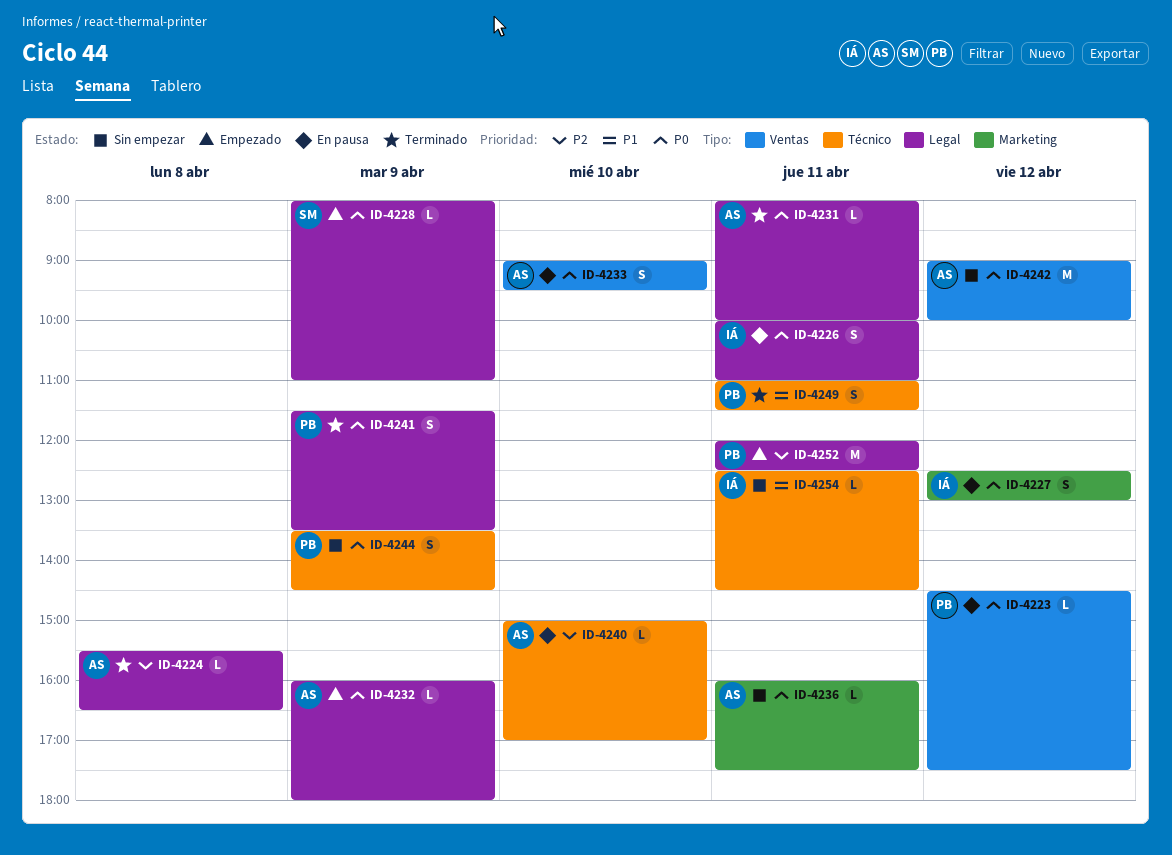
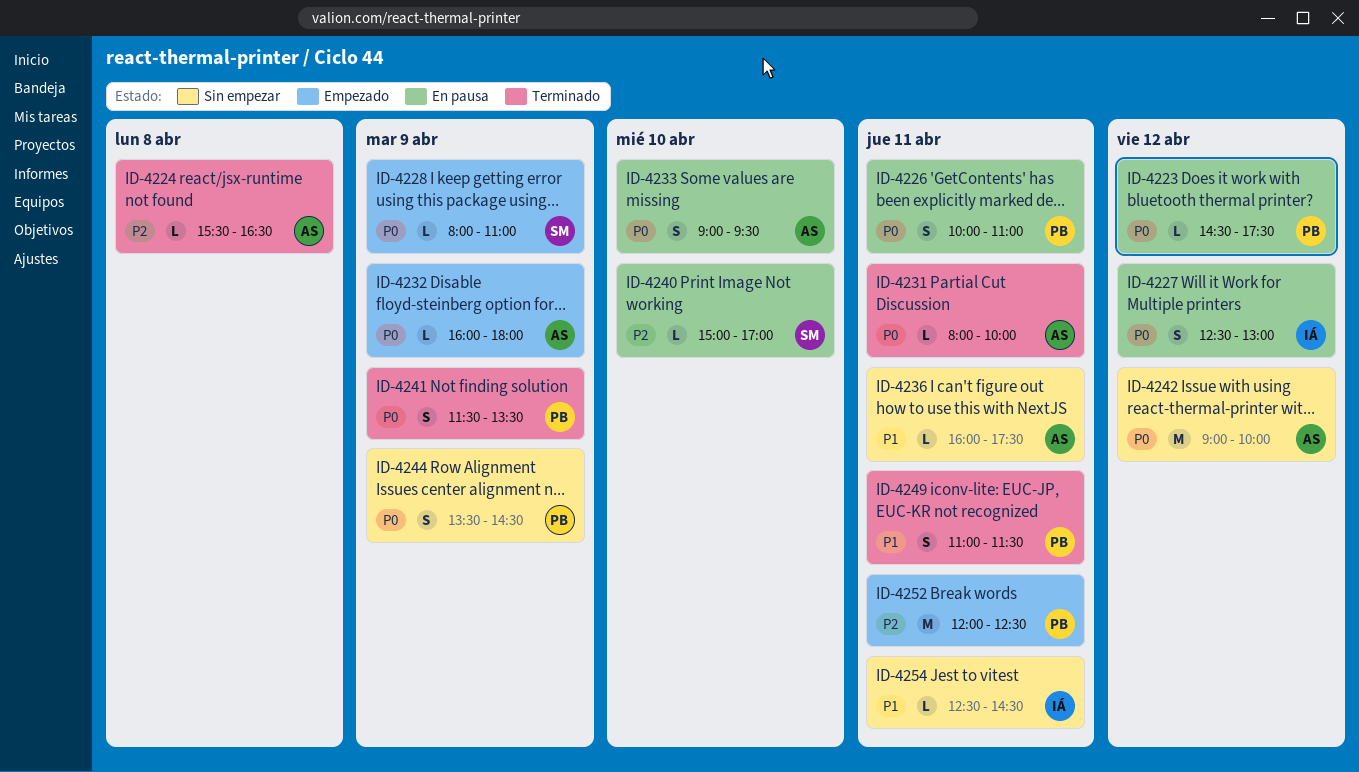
ID-4226, owner: IÁ -> PB
ID-4236, priority: P0 -> P1
ID-4240, owner: AS -> SM

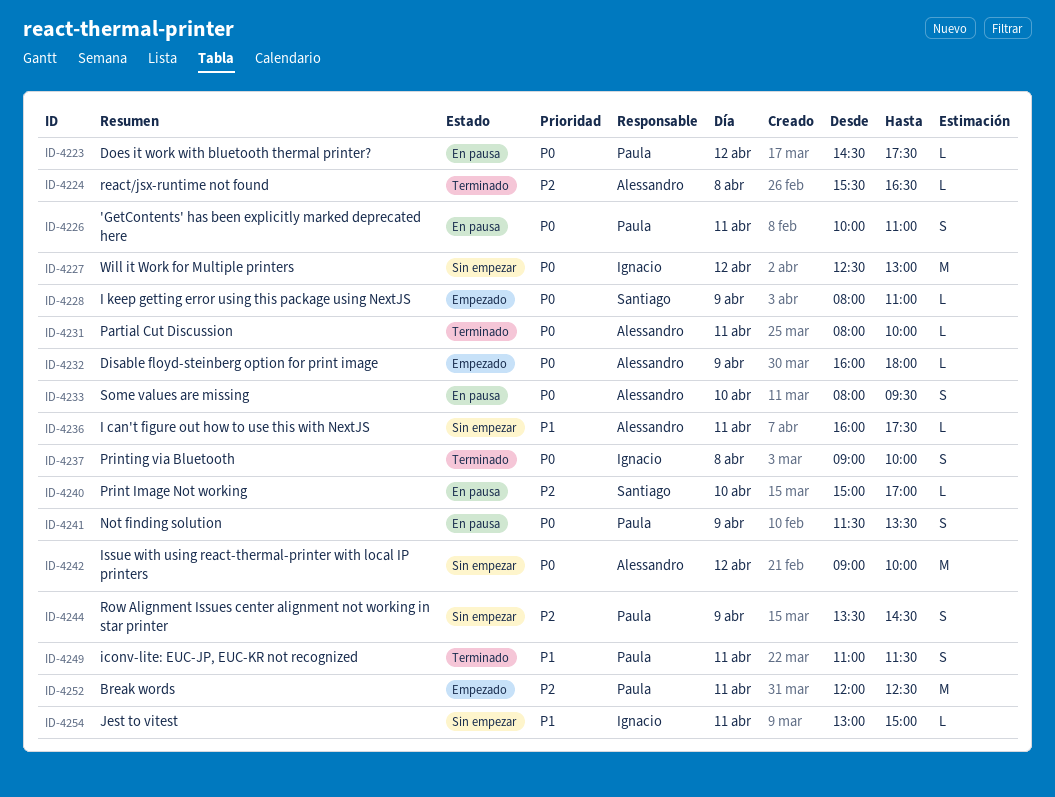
ID-4227, status: En pausa -> Sin empezar
ID-4227, estimate: S -> M
ID-4233, begins: 09:00 -> 08:00
ID-4237: none -> present
ID-4241, status: Terminado -> En pausa
ID-4244, priority: P0 -> P2
ID-4254, begins: 12:30 -> 13:00
ID-4254, ends: 14:30 -> 15:00

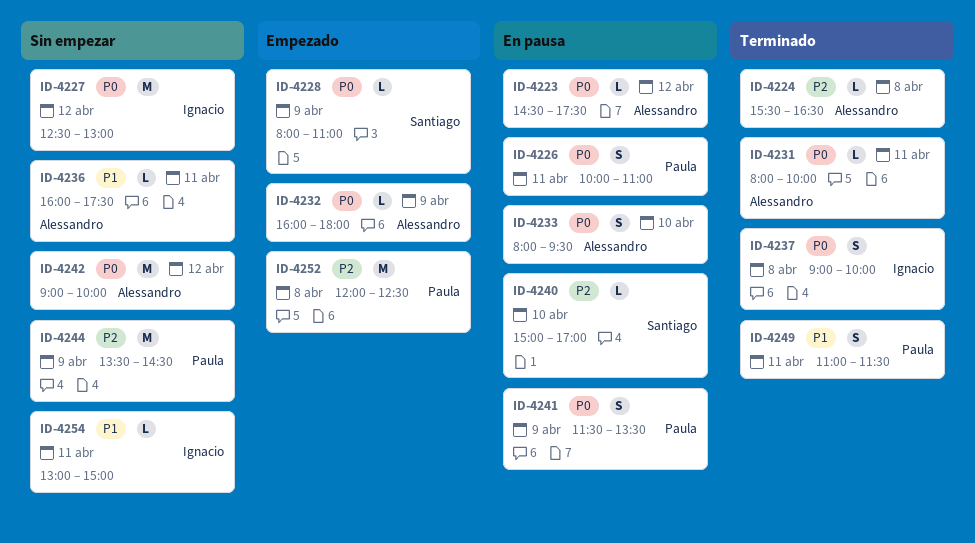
ID-4223, owner: Paula -> Alessandro
ID-4244, estimate: S -> M
ID-4252, day: Apr 11 -> Apr 8

